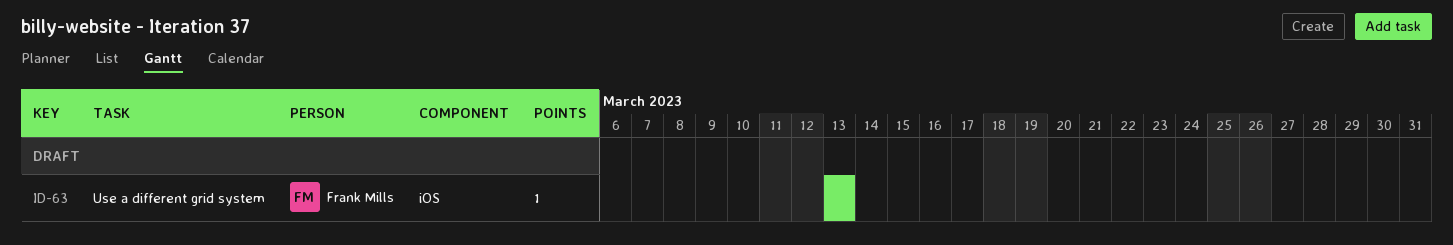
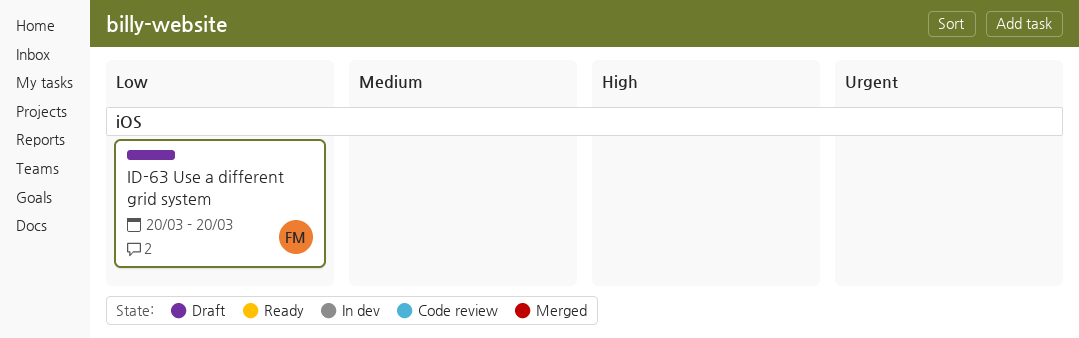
ID-63, start: Mar 13 -> Mar 20
ID-63, due: Mar 13 -> Mar 20

